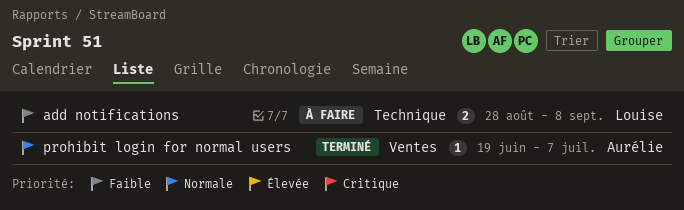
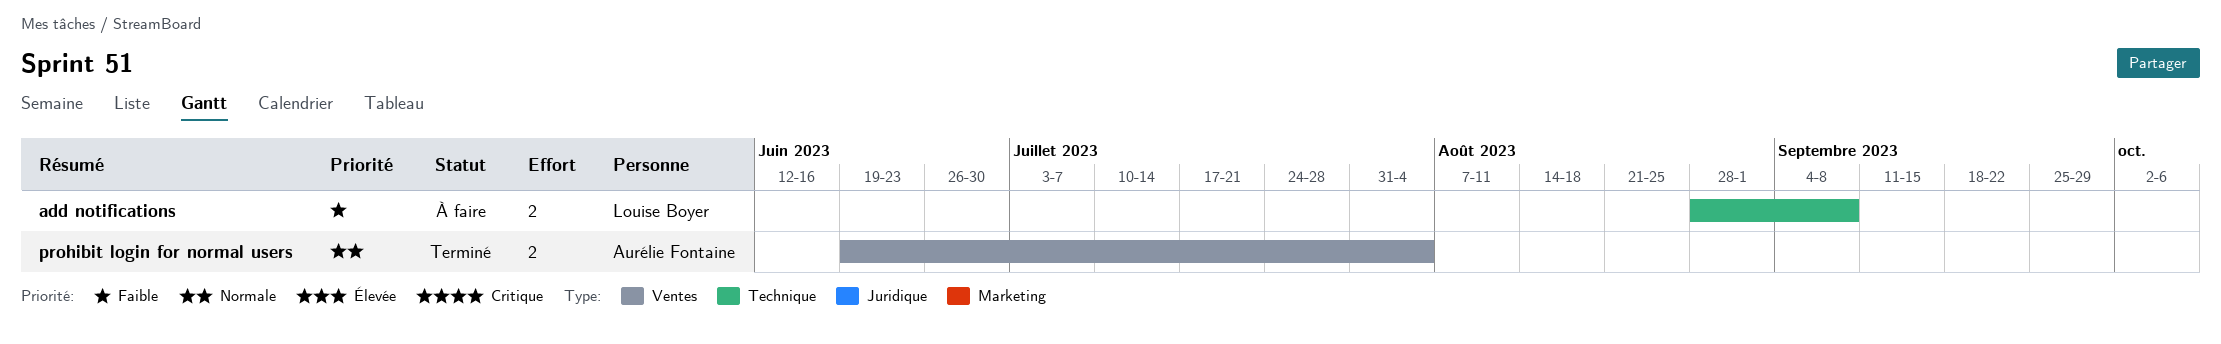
prohibit login for normal users, estimate: 1 -> 2
prohibit login for normal users, due: Jul 7 -> Aug 4

